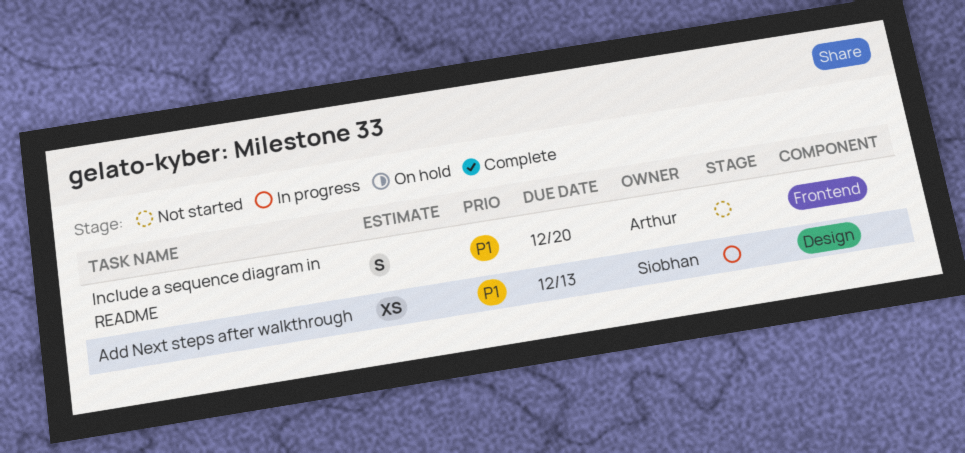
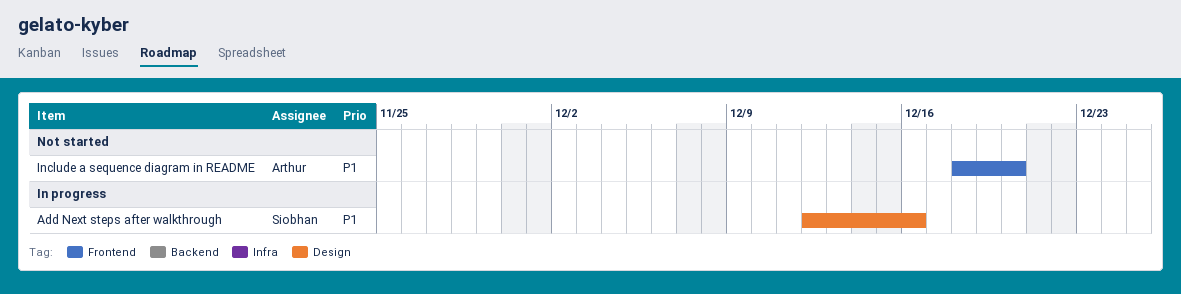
Add Next steps after walkthrough, due: Dec 13 -> Dec 16

